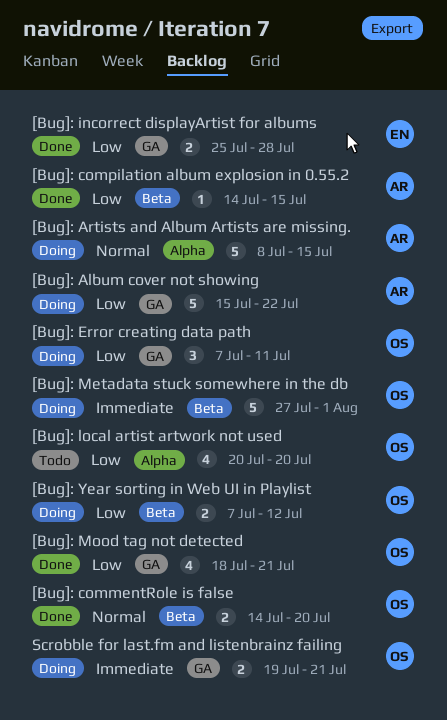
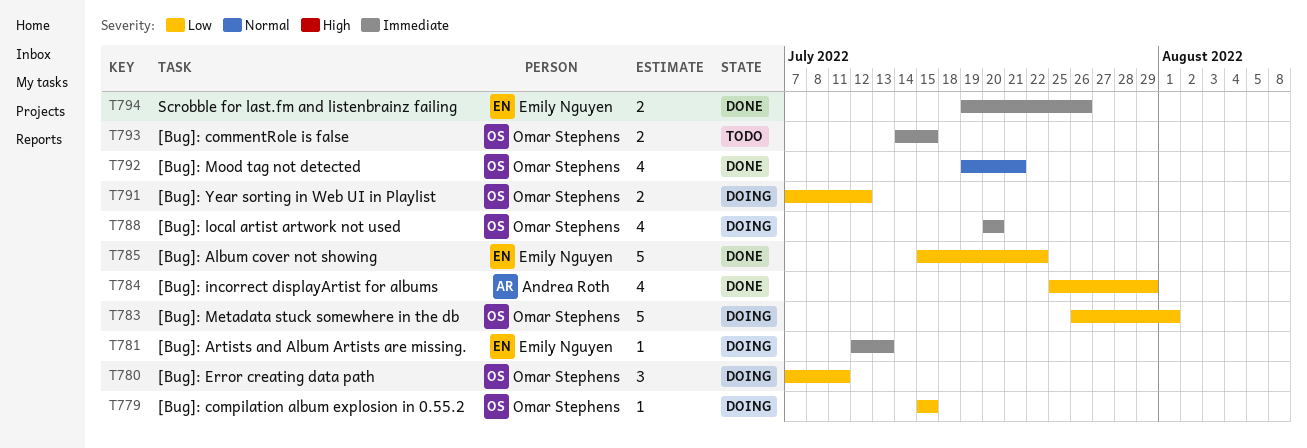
[Bug]: Album cover not showing, status: Doing -> Done
[Bug]: Album cover not showing, owner: Andrea Roth -> Emily Nguyen
[Bug]: Artists and Album Artists are missing., owner: Andrea Roth -> Emily Nguyen
[Bug]: Artists and Album Artists are missing., priority: Normal -> Immediate
[Bug]: Artists and Album Artists are missing., estimate: 5 -> 1
[Bug]: Artists and Album Artists are missing., start: Jul 8 -> Jul 12
[Bug]: Artists and Album Artists are missing., due: Jul 15 -> Jul 13
[Bug]: commentRole is false, status: Done -> Todo
[Bug]: commentRole is false, priority: Normal -> Immediate
[Bug]: commentRole is false, due: Jul 20 -> Jul 15
[Bug]: compilation album explosion in 0.55.2, status: Done -> Doing
[Bug]: compilation album explosion in 0.55.2, owner: Andrea Roth -> Omar Stephens
[Bug]: compilation album explosion in 0.55.2, start: Jul 14 -> Jul 15
[Bug]: incorrect displayArtist for albums, owner: Emily Nguyen -> Andrea Roth
[Bug]: incorrect displayArtist for albums, estimate: 2 -> 4
[Bug]: incorrect displayArtist for albums, due: Jul 28 -> Jul 29
[Bug]: local artist artwork not used, status: Todo -> Doing
[Bug]: local artist artwork not used, priority: Low -> Immediate
[Bug]: Metadata stuck somewhere in the db, priority: Immediate -> Low
[Bug]: Metadata stuck somewhere in the db, start: Jul 27 -> Jul 26
[Bug]: Mood tag not detected, priority: Low -> Normal
[Bug]: Mood tag not detected, start: Jul 18 -> Jul 19
Scrobble for last.fm and listenbrainz failing, status: Doing -> Done
Scrobble for last.fm and listenbrainz failing, owner: Omar Stephens -> Emily Nguyen
Scrobble for last.fm and listenbrainz failing, due: Jul 21 -> Jul 26

